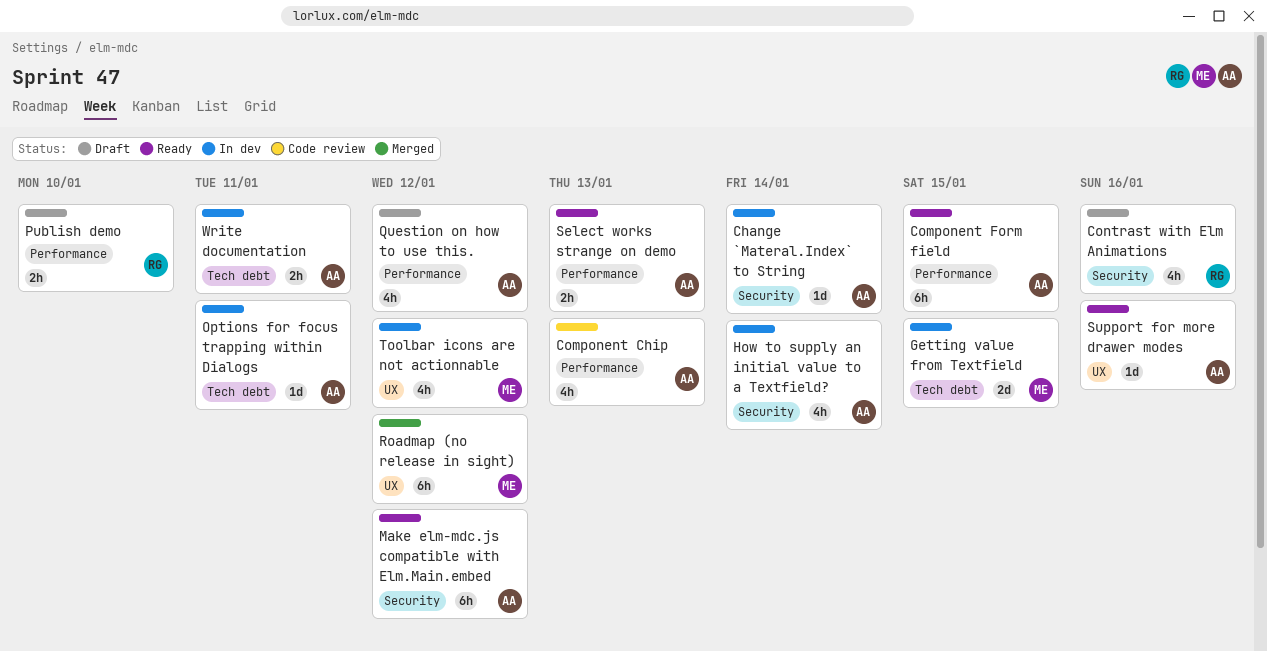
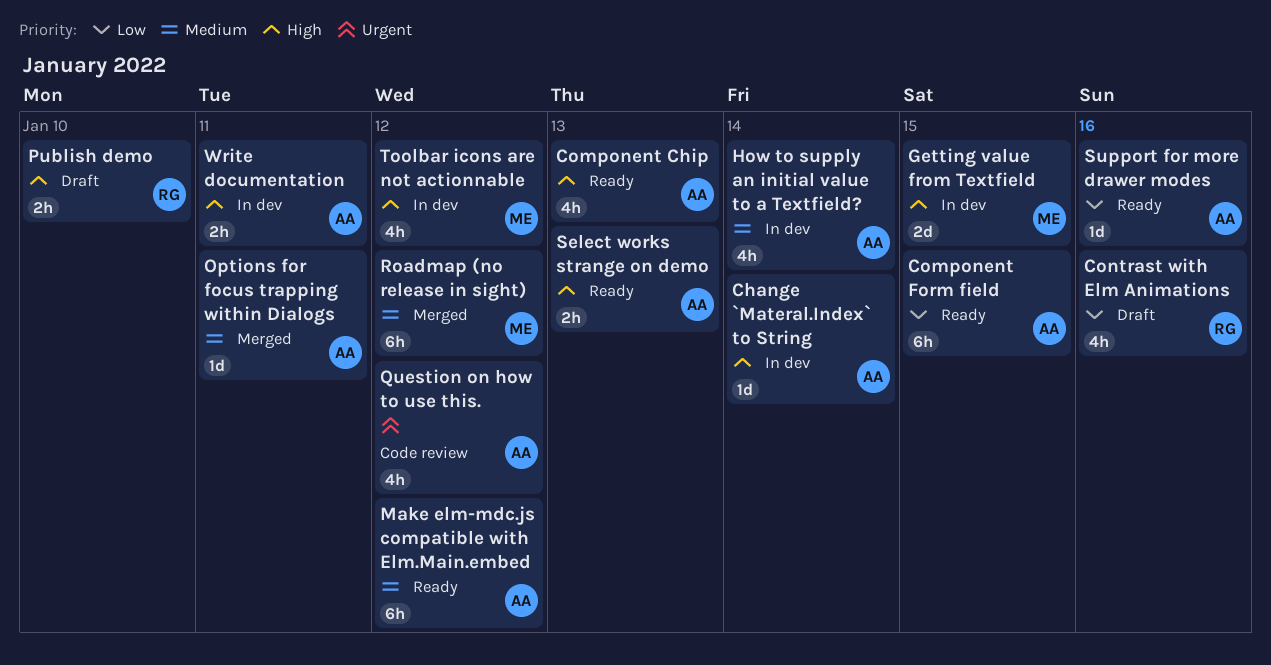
Component Chip, status: Code review -> Ready
Options for focus trapping within Dialogs, status: In dev -> Merged
Question on how to use this., status: Draft -> Code review

